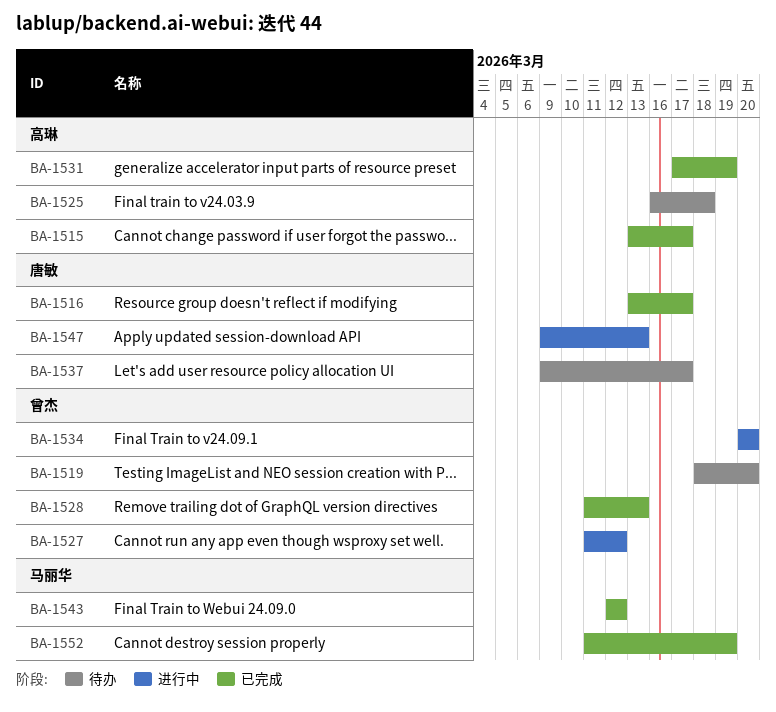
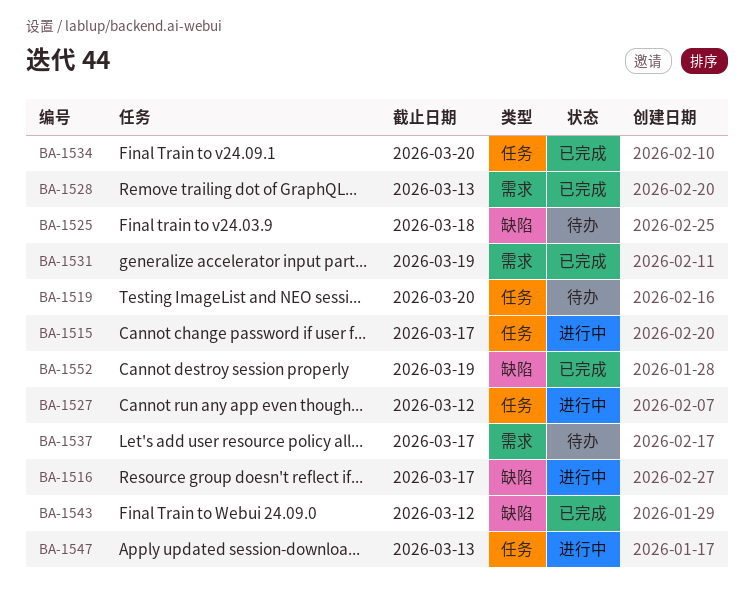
BA-1515, status: 已完成 -> 进行中
BA-1516, status: 已完成 -> 进行中
BA-1534, status: 进行中 -> 已完成

